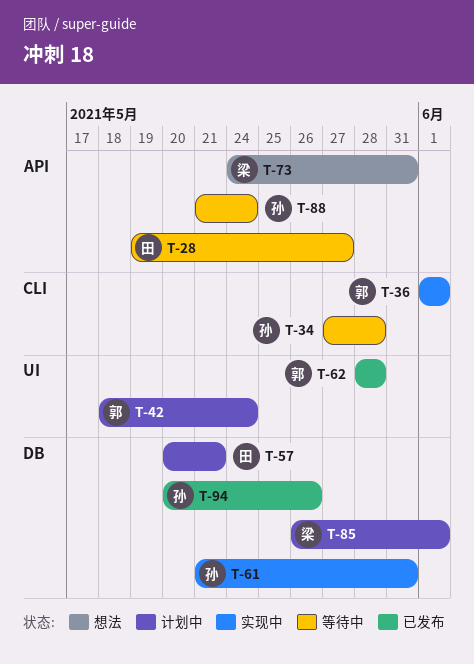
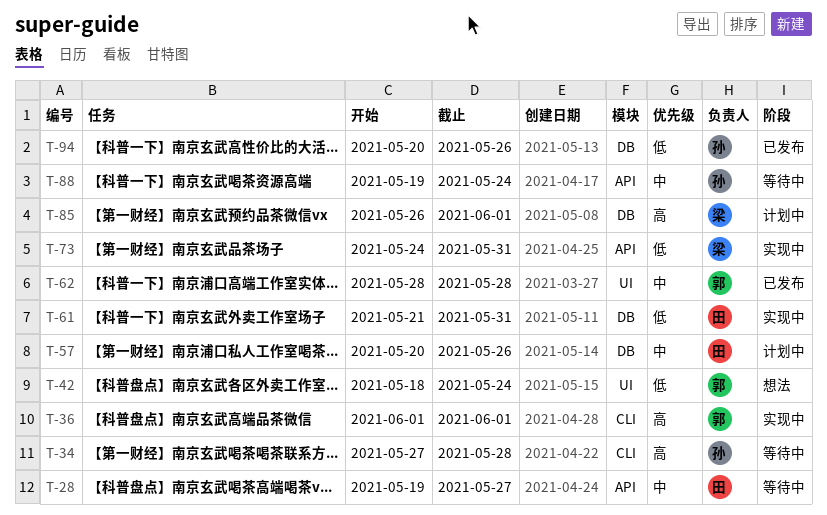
T-42, status: 计划中 -> 想法
T-57, due: May 21 -> May 26
T-61, owner: 孙 -> 田
T-73, status: 想法 -> 实现中
T-88, start: May 21 -> May 19

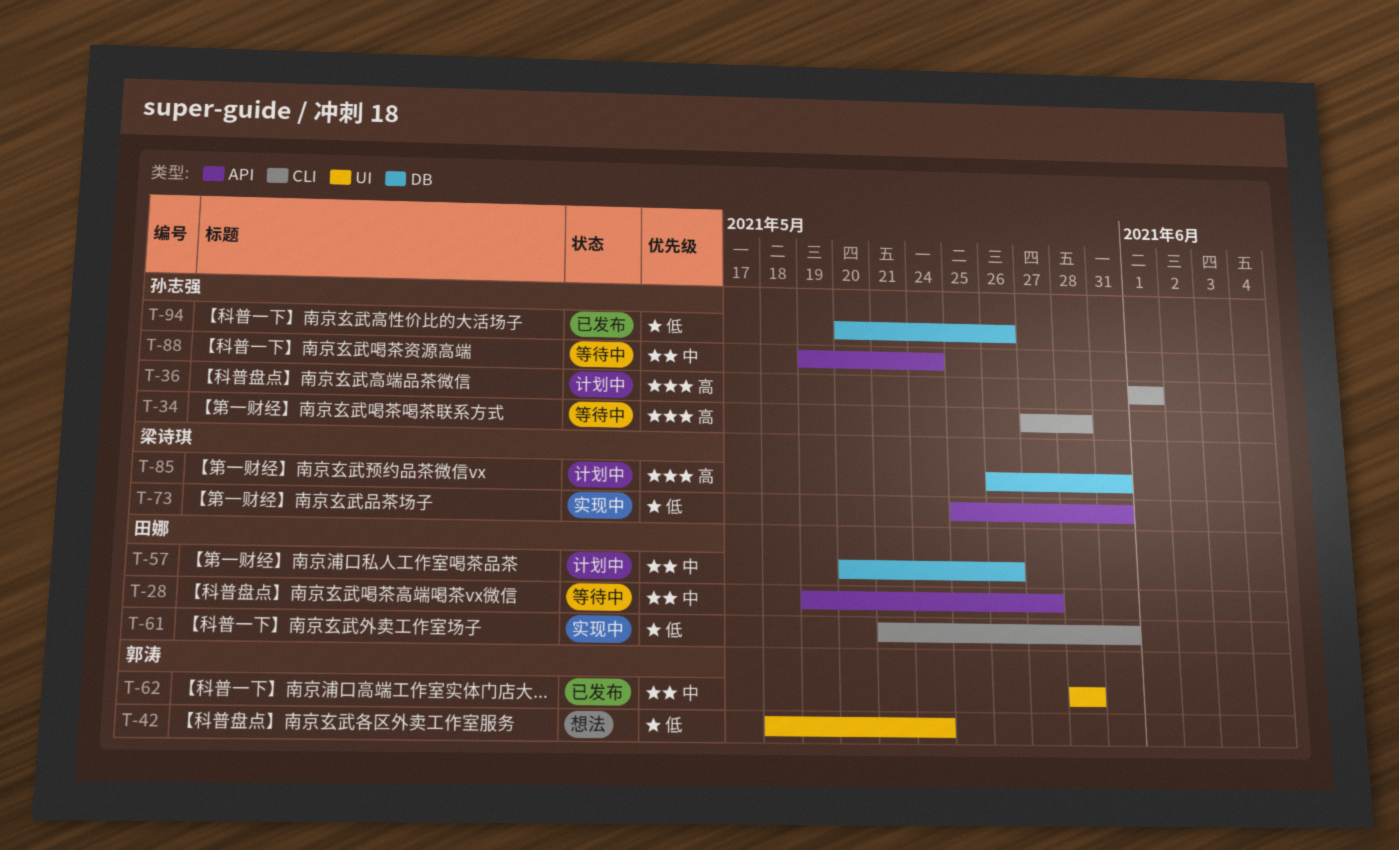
T-36, status: 实现中 -> 计划中
T-36, owner: 郭涛 -> 孙志强
T-61, label: DB -> CLI
T-73, start: May 24 -> May 25
T-85, due: Jun 1 -> May 31

